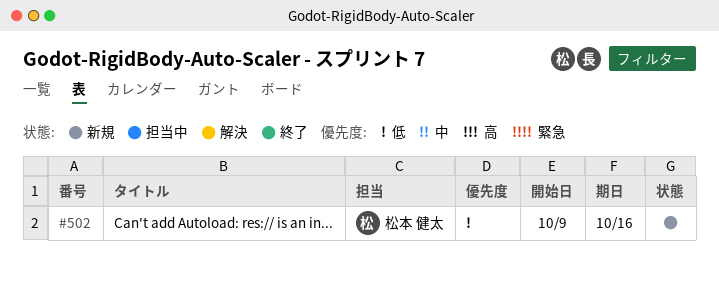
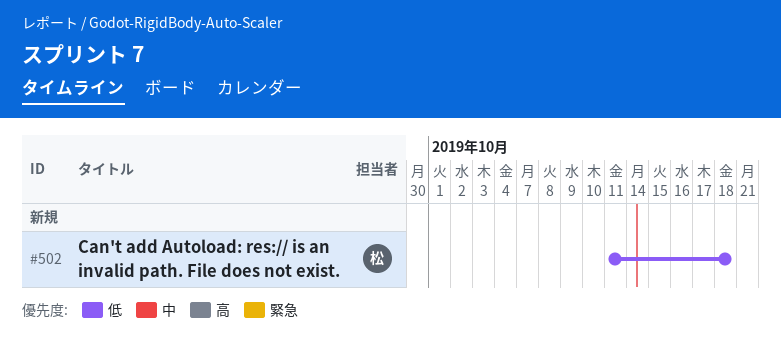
#502, start: Oct 9 -> Oct 11
#502, due: Oct 16 -> Oct 18

